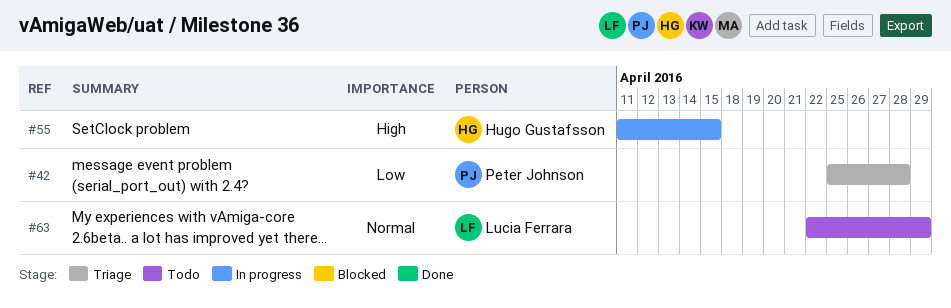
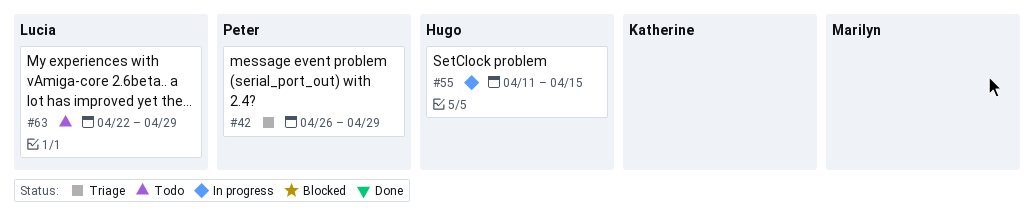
#42, start: Apr 25 -> Apr 26
#42, due: Apr 28 -> Apr 29

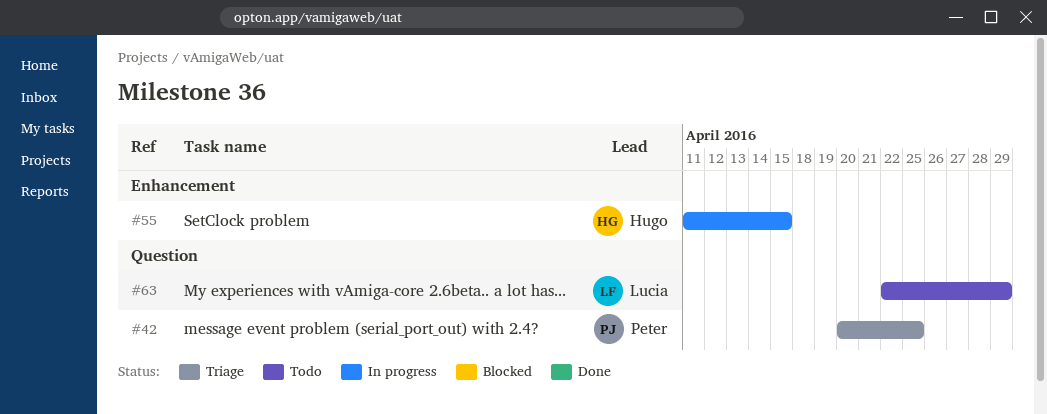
#42, start: Apr 26 -> Apr 20
#42, due: Apr 29 -> Apr 25

